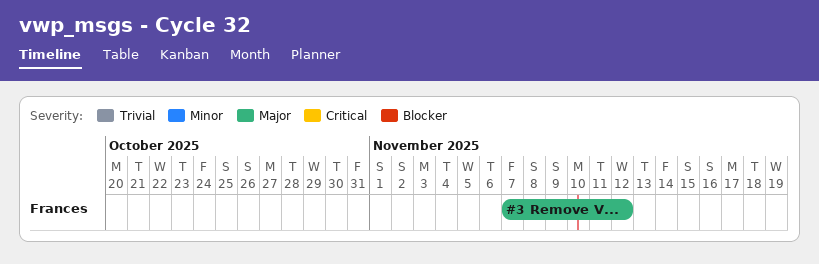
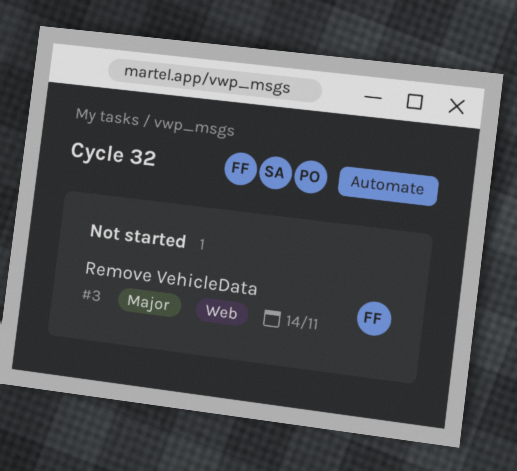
#3, due: Nov 12 -> Nov 14

